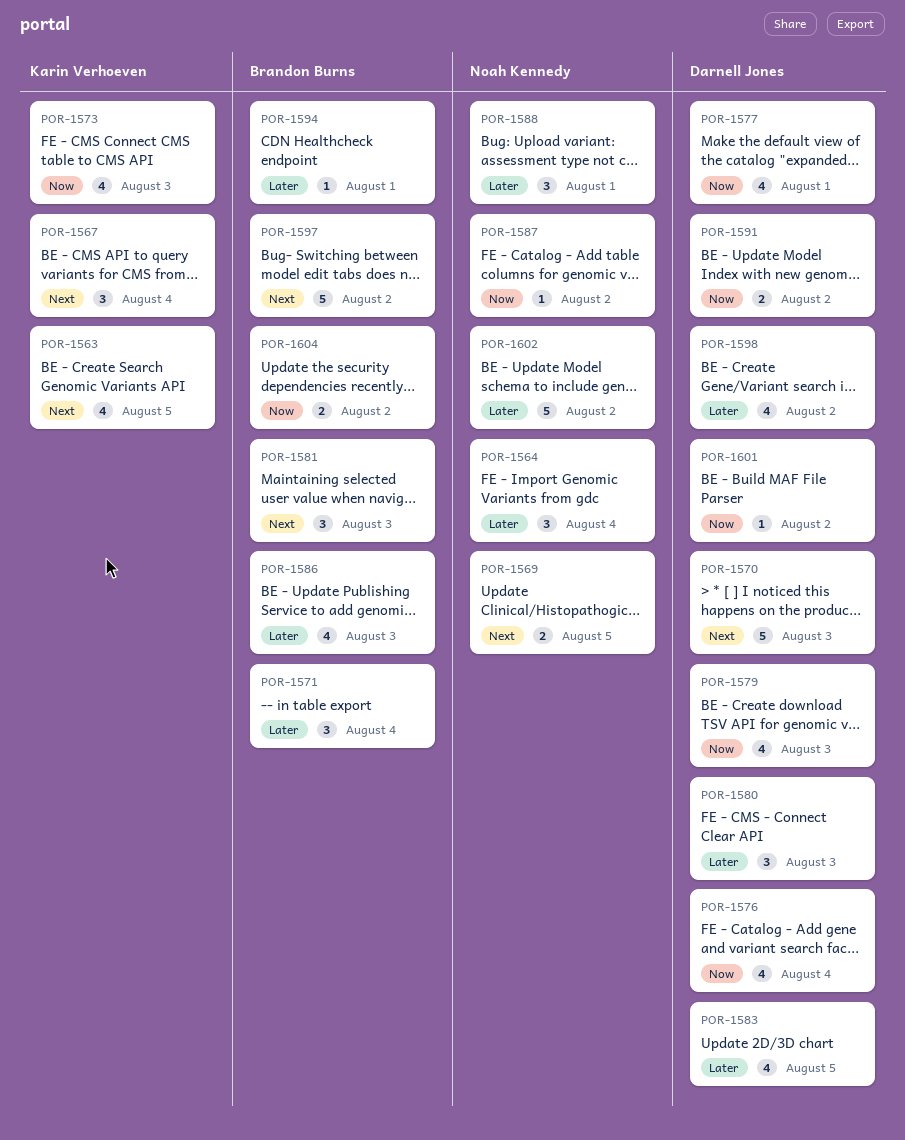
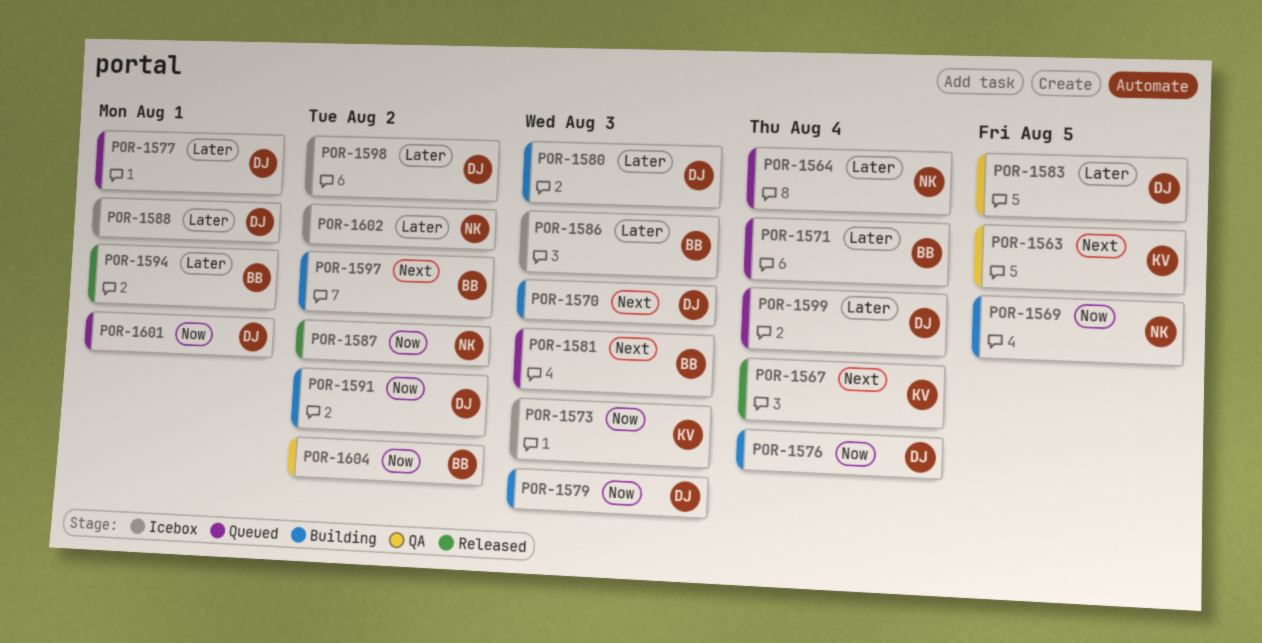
POR-1569, priority: Next -> Now
POR-1577, priority: Now -> Later
POR-1588, owner: Noah Kennedy -> Darnell Jones
POR-1599: none -> present
POR-1601, due: Aug 2 -> Aug 1

